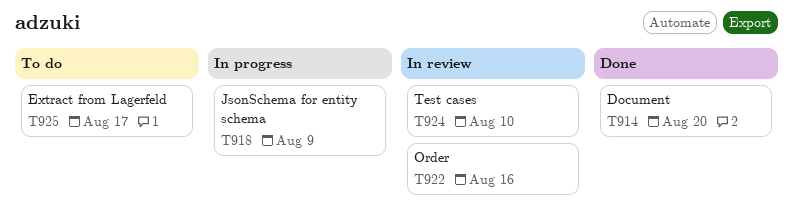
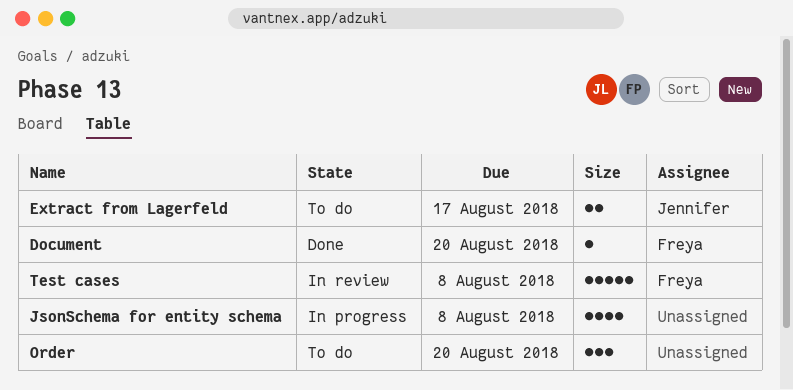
JsonSchema for entity schema, due: Aug 9 -> Aug 8
Order, status: In review -> To do
Order, due: Aug 16 -> Aug 20
Test cases, due: Aug 10 -> Aug 8

